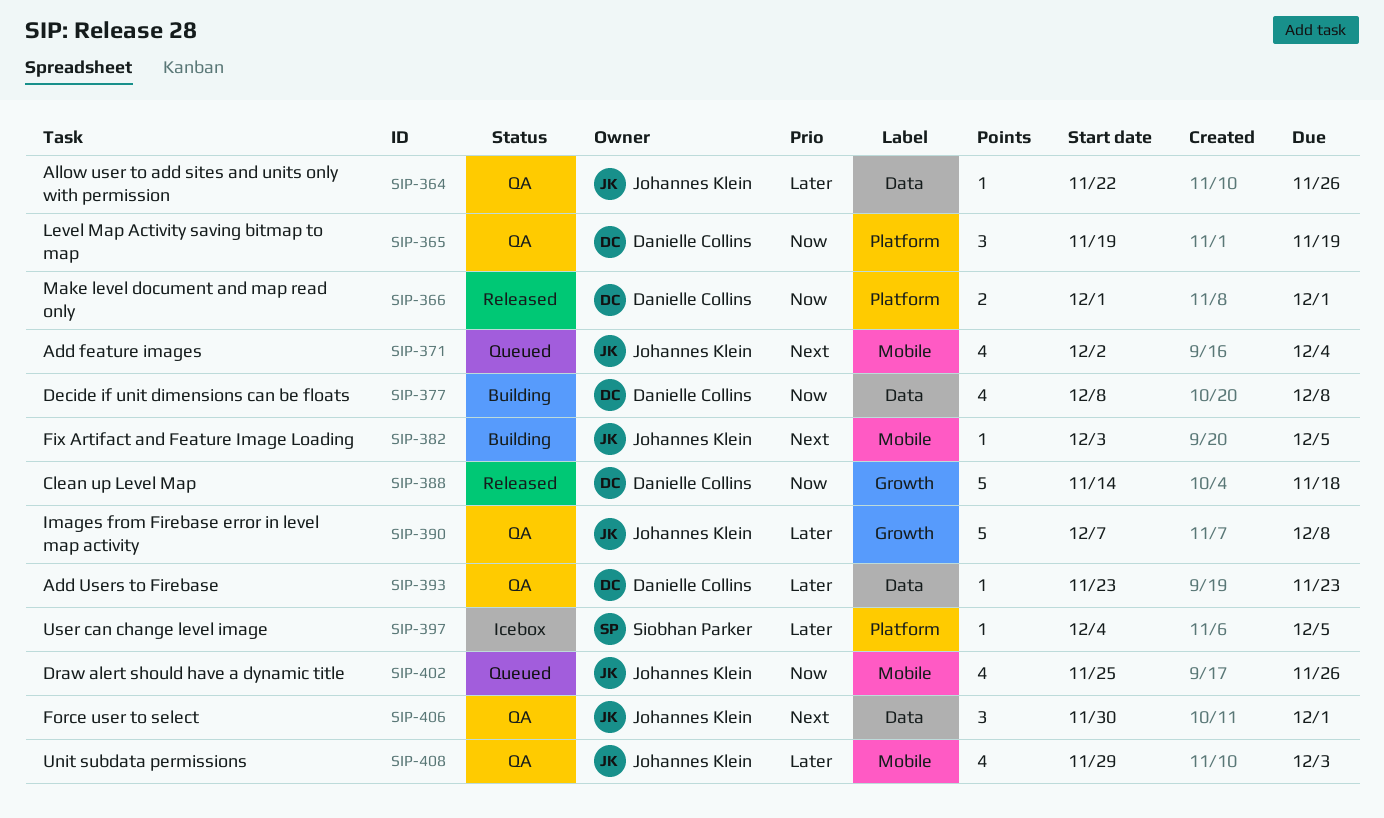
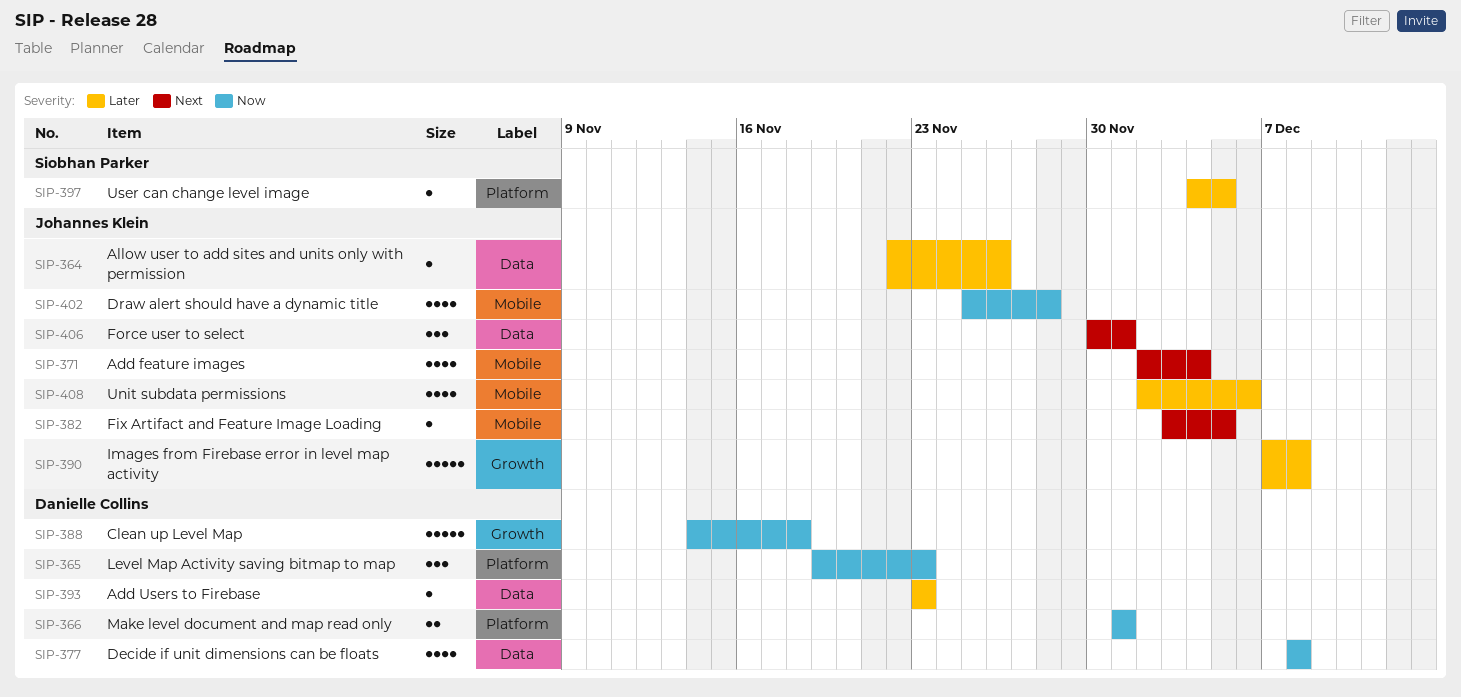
SIP-365, due: Nov 19 -> Nov 23
SIP-402, due: Nov 26 -> Nov 28
SIP-408, start: Nov 29 -> Dec 2
SIP-408, due: Dec 3 -> Dec 6

